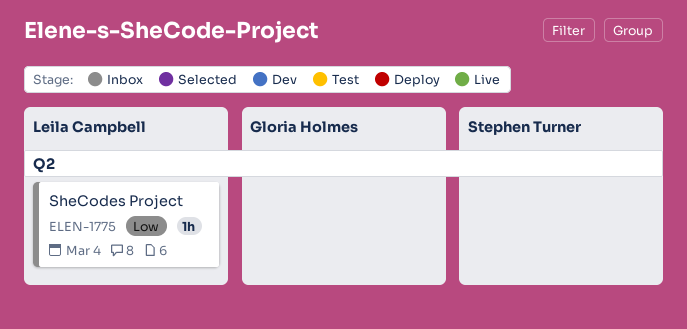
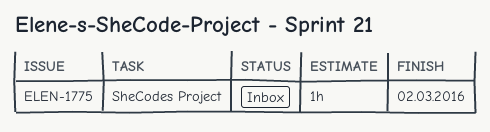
ELEN-1775, due: Mar 4 -> Mar 2

